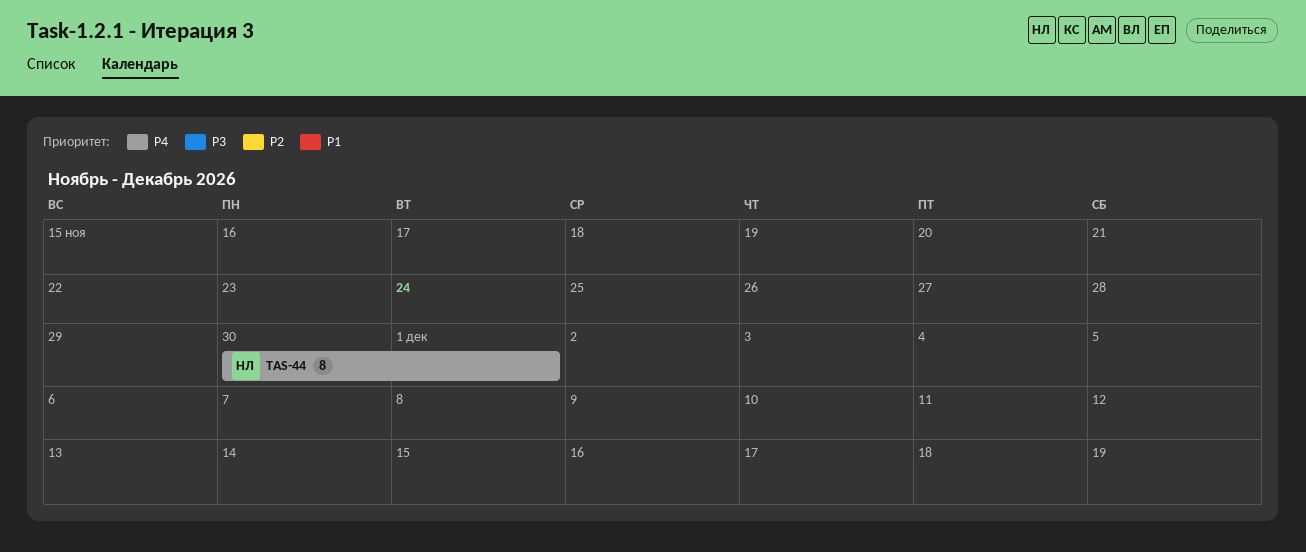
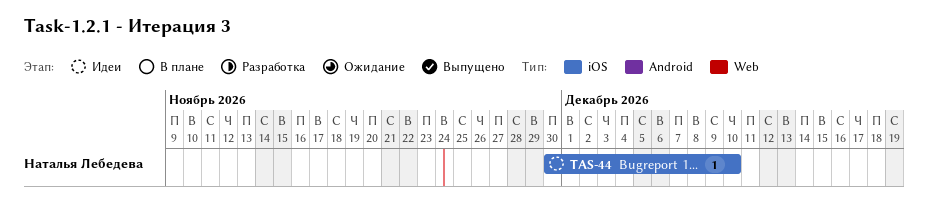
TAS-44, estimate: 8 -> 1
TAS-44, due: Dec 1 -> Dec 10

